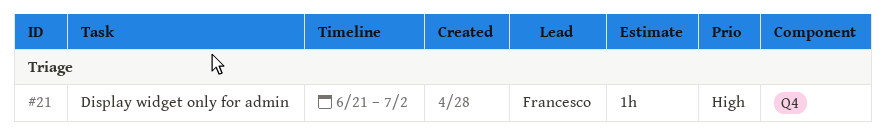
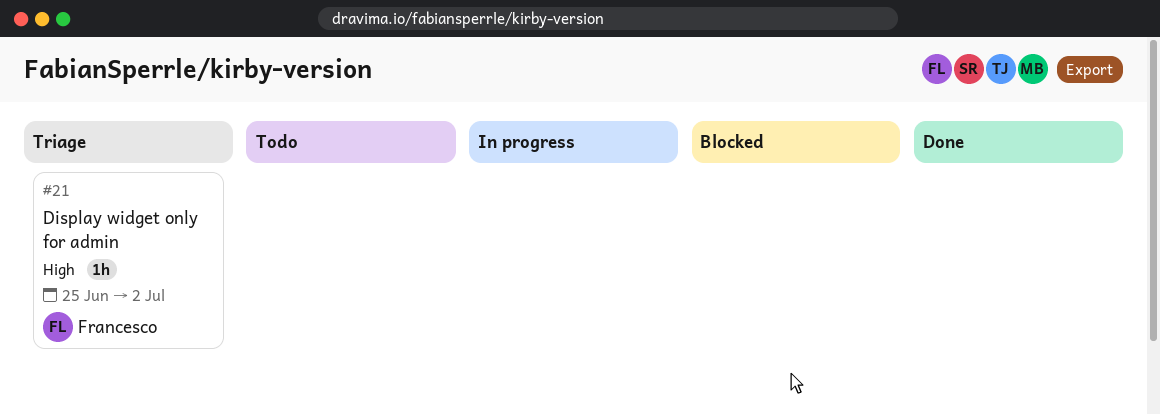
#21, start: Jun 21 -> Jun 25

